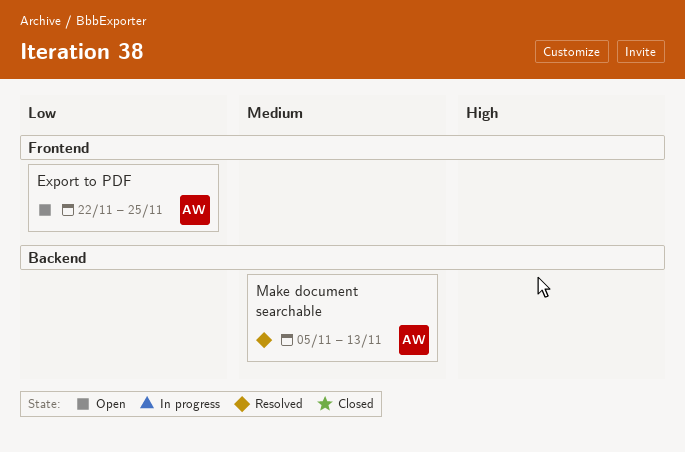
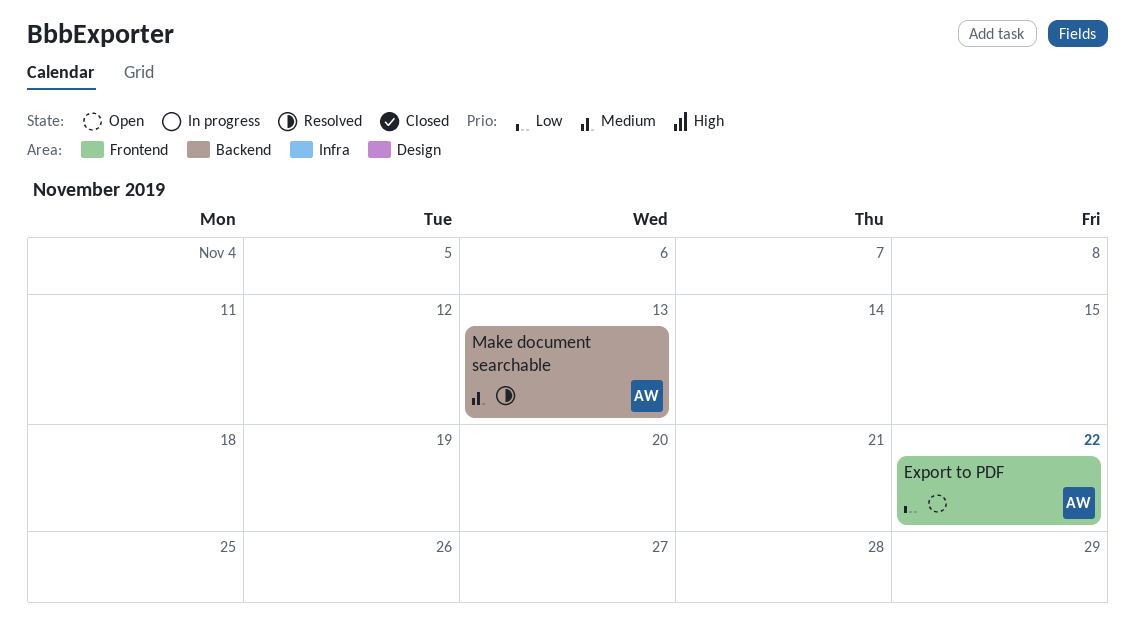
Export to PDF, due: Nov 25 -> Nov 22

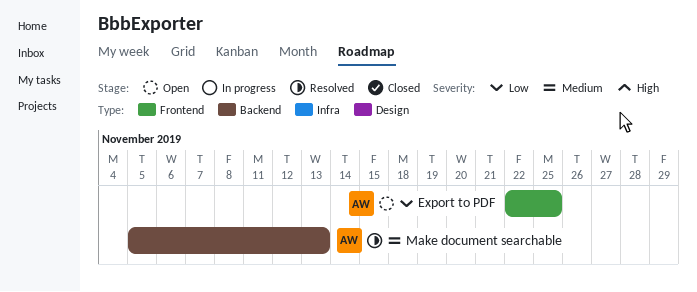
Export to PDF, due: Nov 22 -> Nov 25

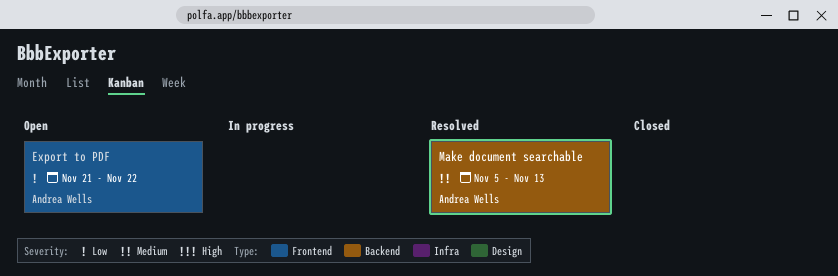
Export to PDF, start: Nov 22 -> Nov 21
Export to PDF, due: Nov 25 -> Nov 22

